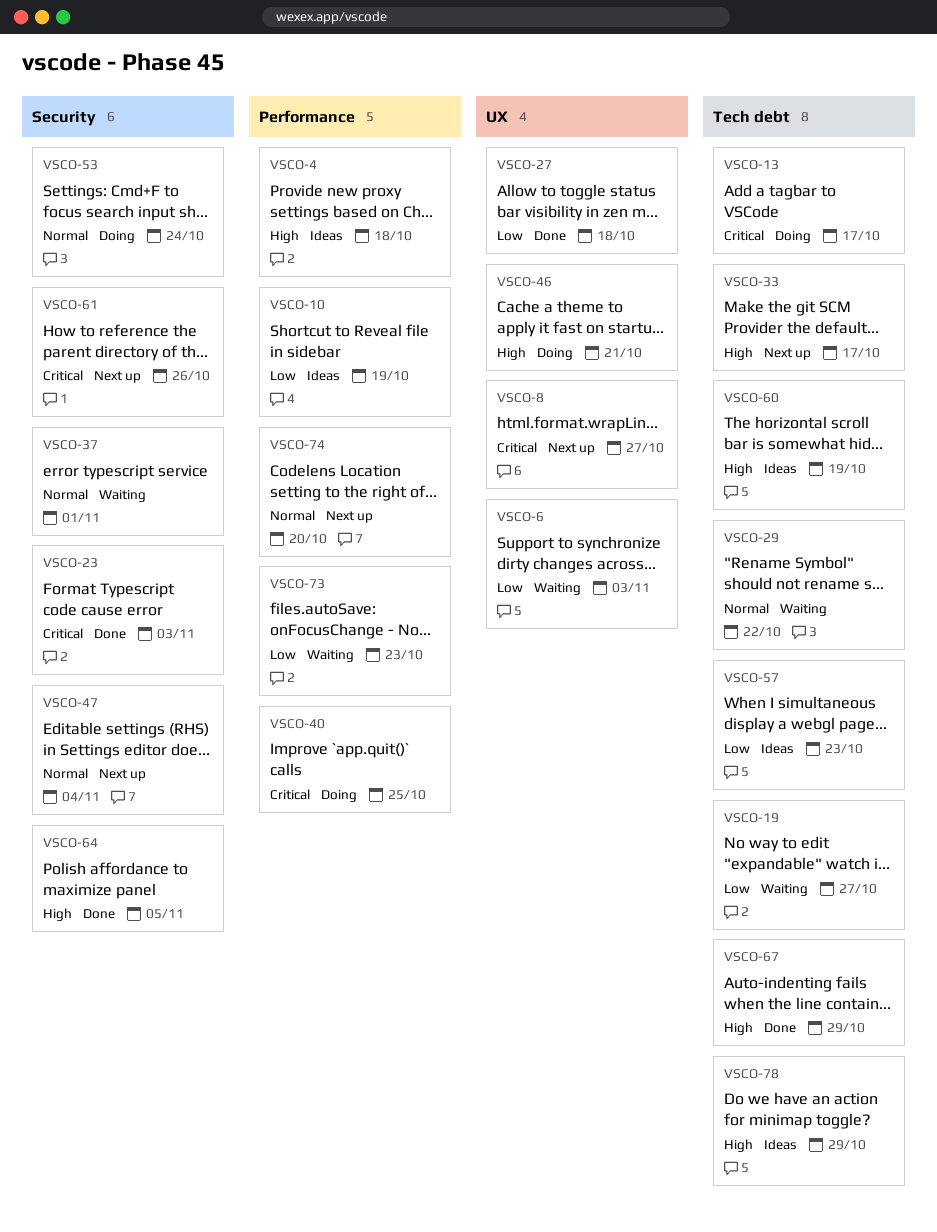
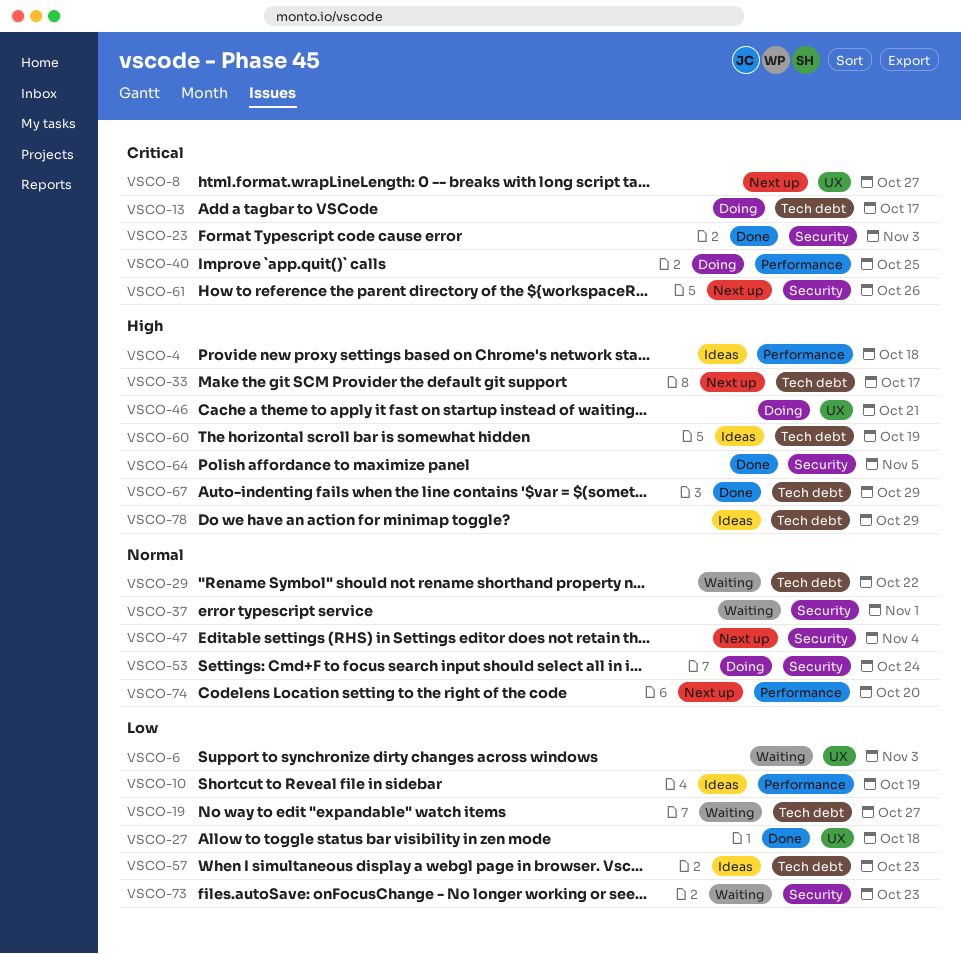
VSCO-73, label: Performance -> Security

